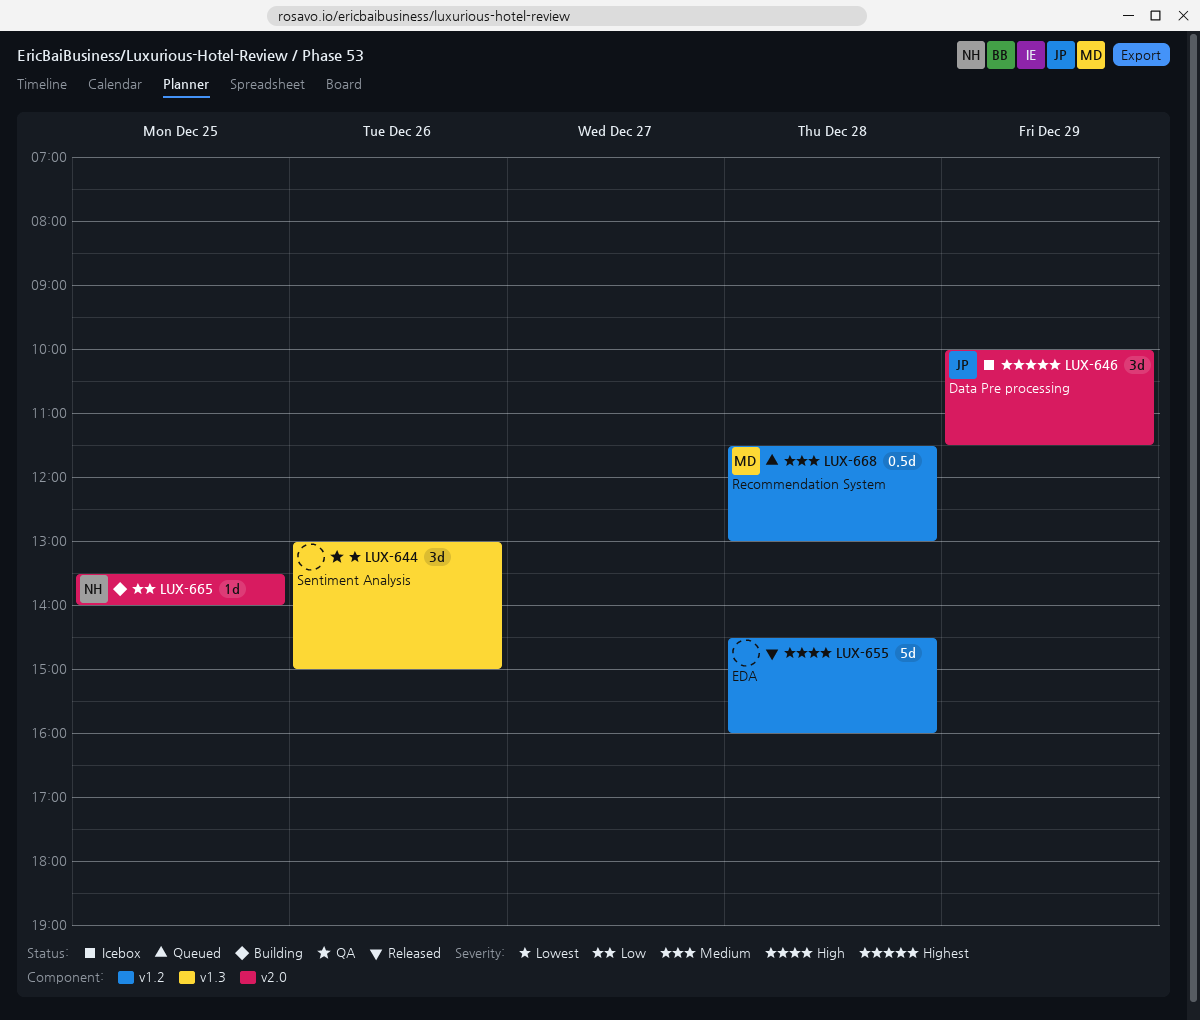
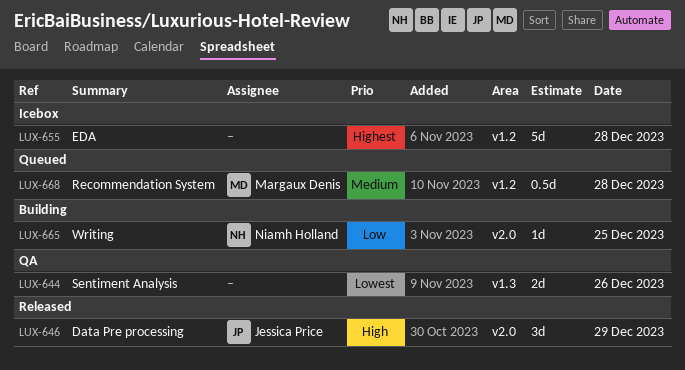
LUX-644, estimate: 3d -> 2d
LUX-646, status: Icebox -> Released
LUX-646, priority: Highest -> High
LUX-655, status: Released -> Icebox
LUX-655, priority: High -> Highest

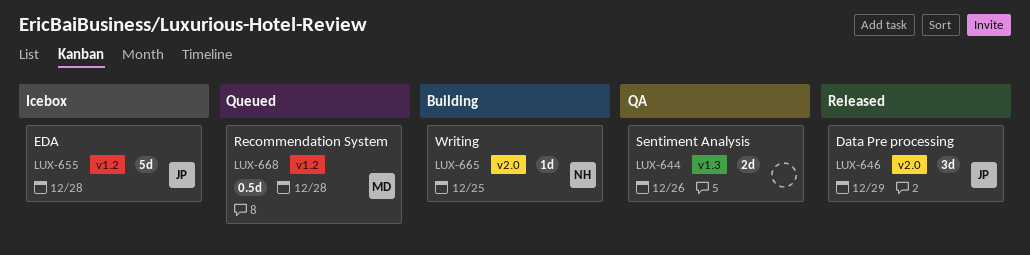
LUX-655, owner: none -> Jessica Price

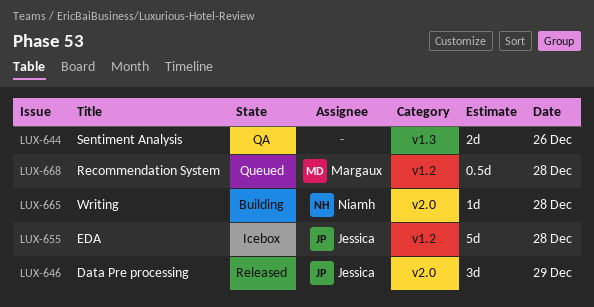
LUX-665, day: Dec 25 -> Dec 28

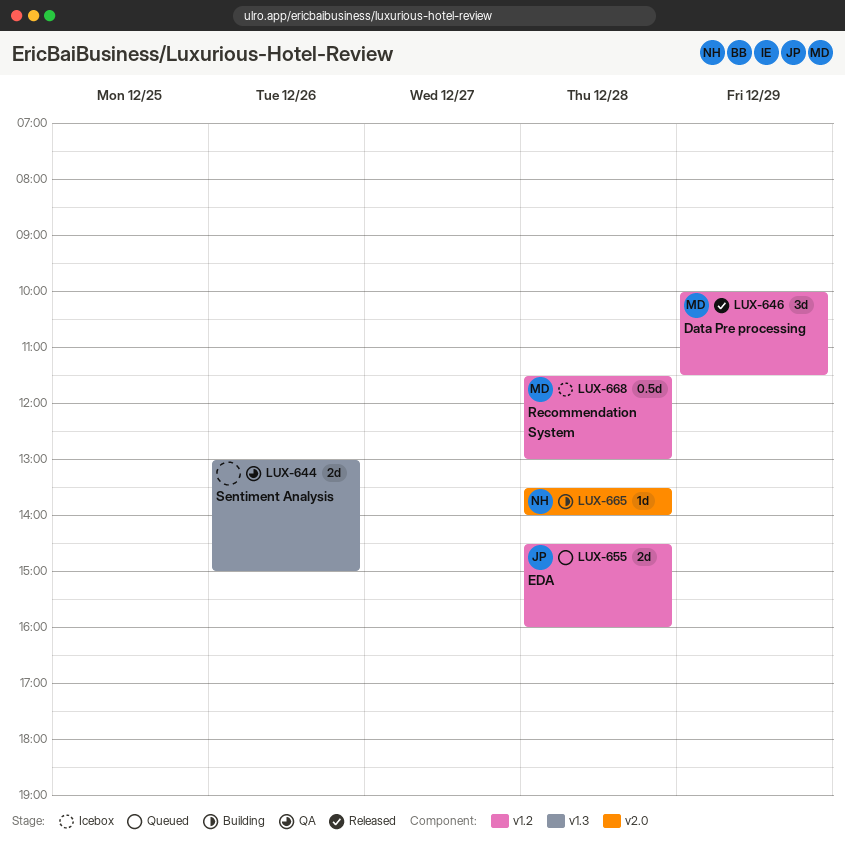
LUX-646, owner: Jessica -> Margaux
LUX-646, label: v2.0 -> v1.2
LUX-655, status: Icebox -> Queued
LUX-655, estimate: 5d -> 2d
LUX-668, status: Queued -> Icebox

